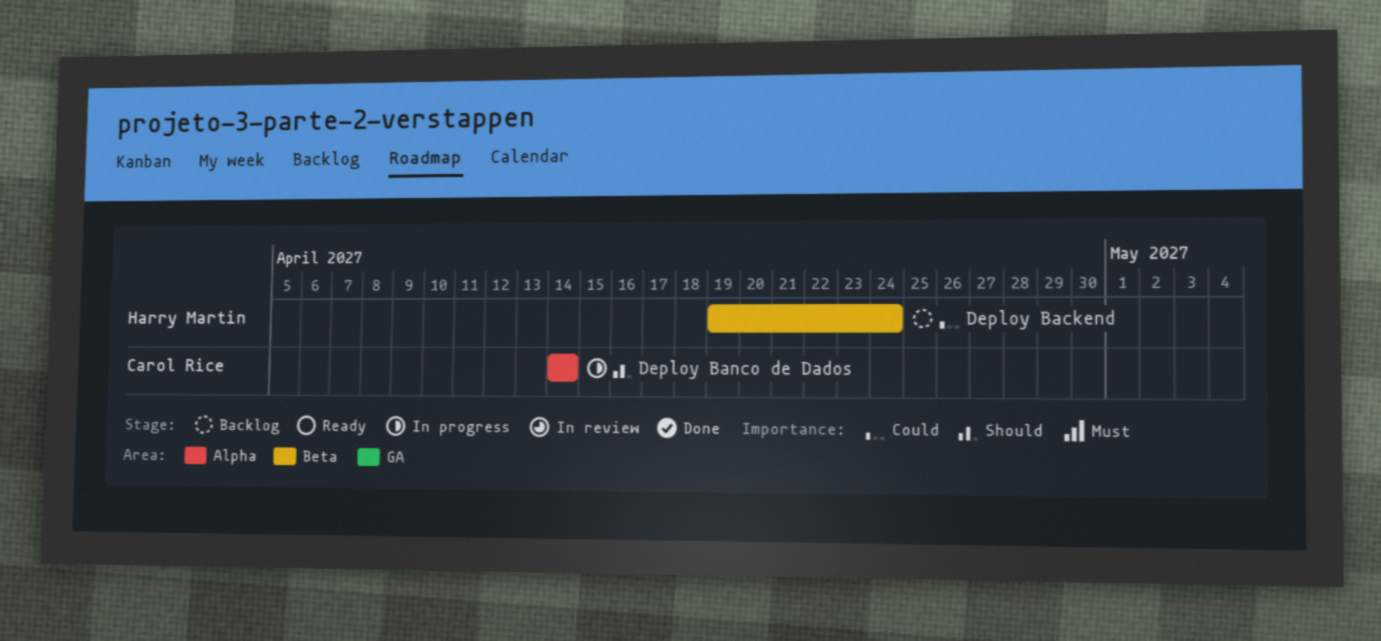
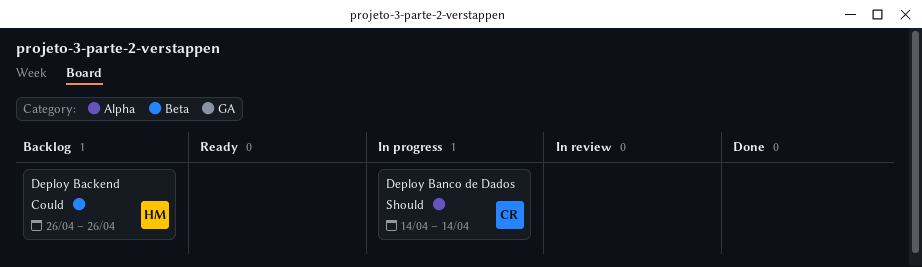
Deploy Backend, start: Apr 19 -> Apr 26
Deploy Backend, due: Apr 24 -> Apr 26

